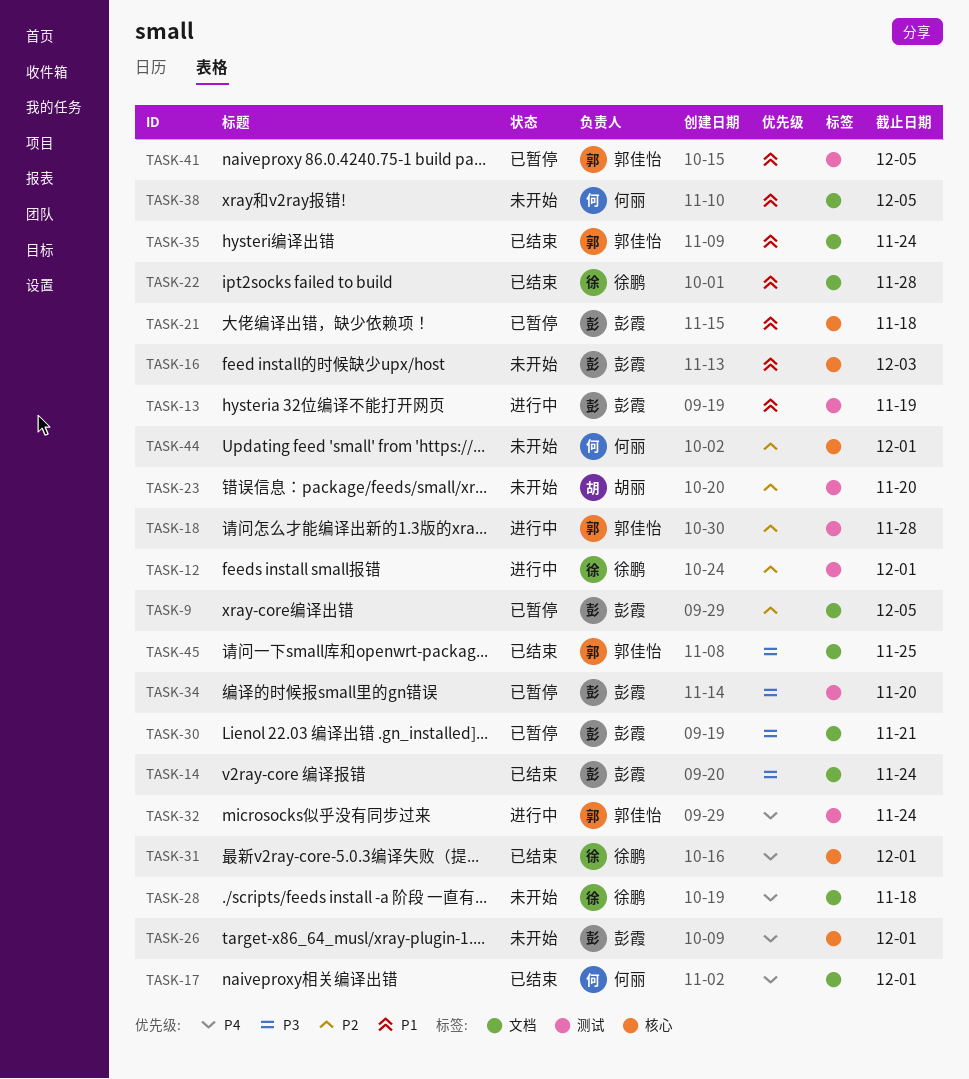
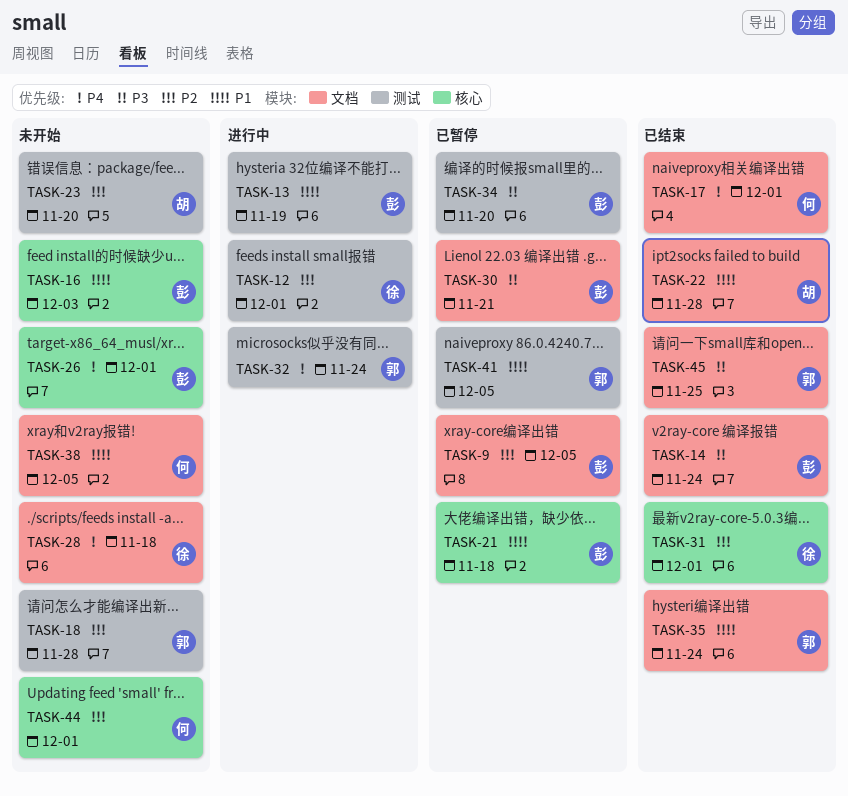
TASK-18, status: 进行中 -> 未开始
TASK-22, owner: 徐鹏 -> 胡丽
TASK-31, priority: P4 -> P2

